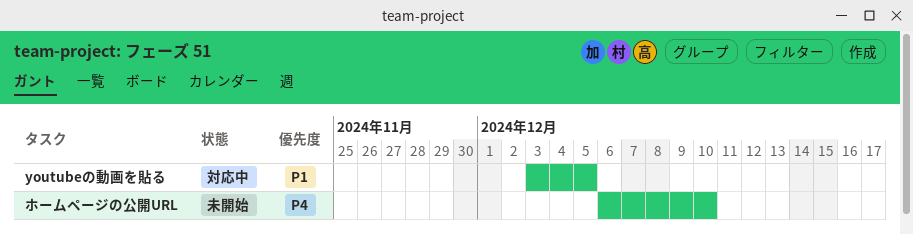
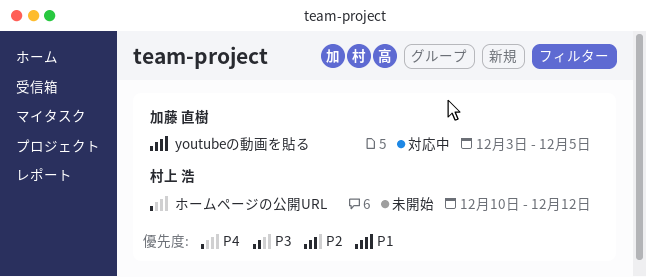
ホームページの公開URL, start: Dec 6 -> Dec 10
ホームページの公開URL, due: Dec 10 -> Dec 12

